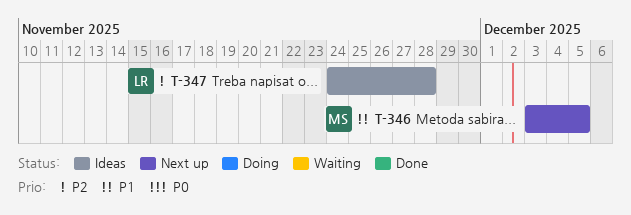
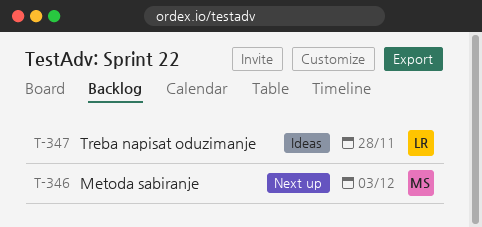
T-346, due: Dec 5 -> Dec 3

